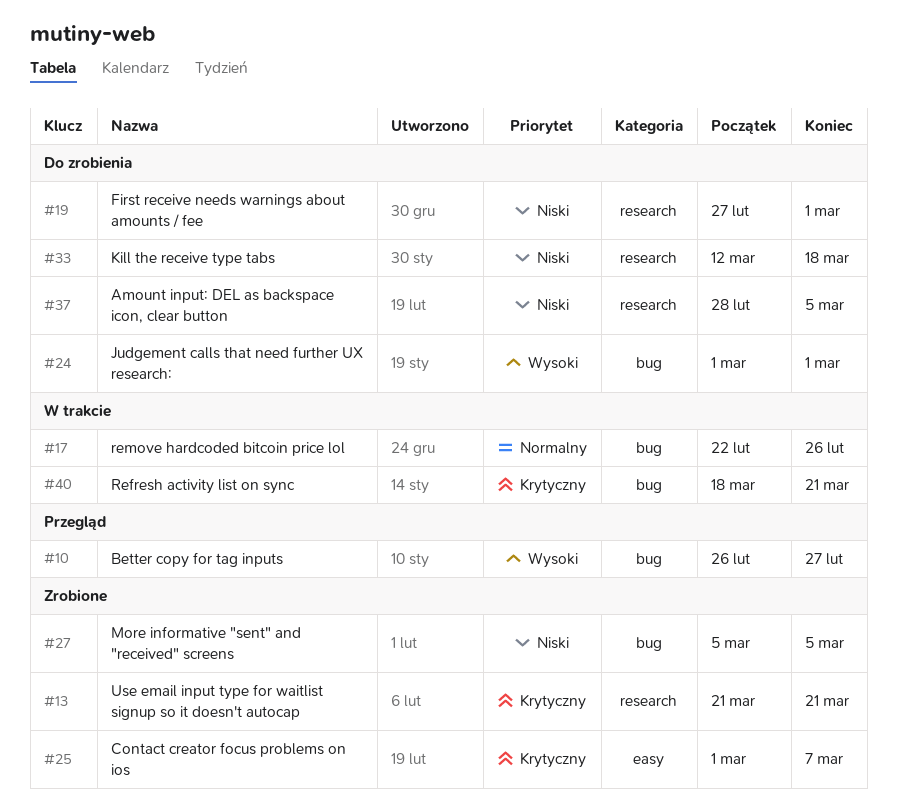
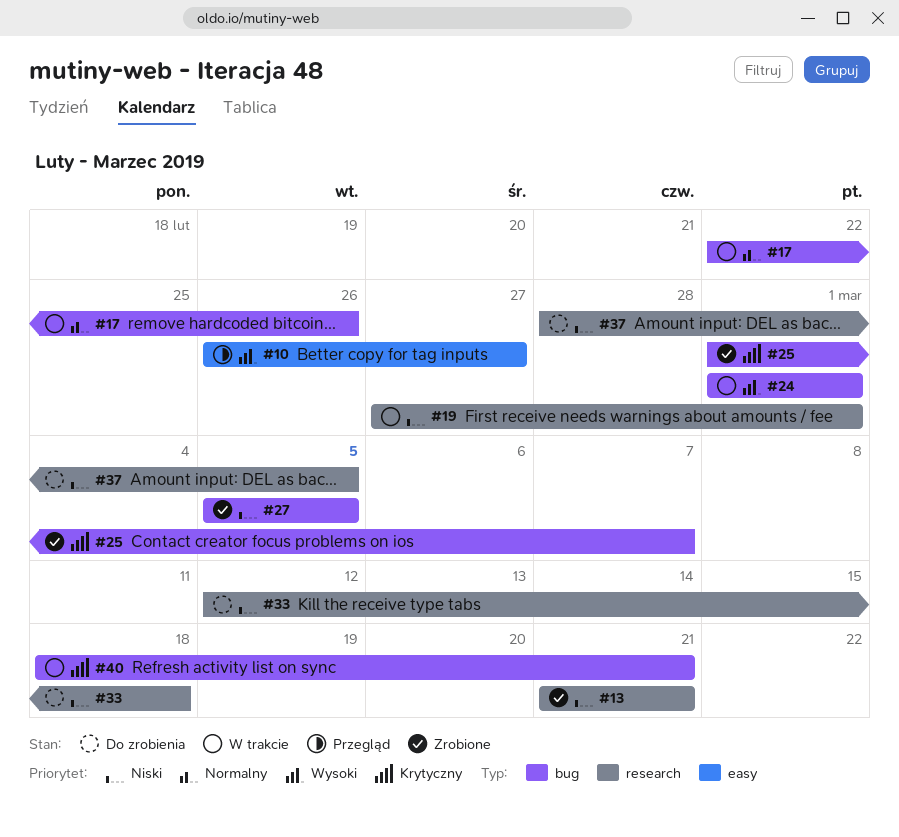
#10, label: bug -> easy
#13, priority: Krytyczny -> Niski
#19, status: Do zrobienia -> W trakcie
#24, status: Do zrobienia -> W trakcie
#25, label: easy -> bug

